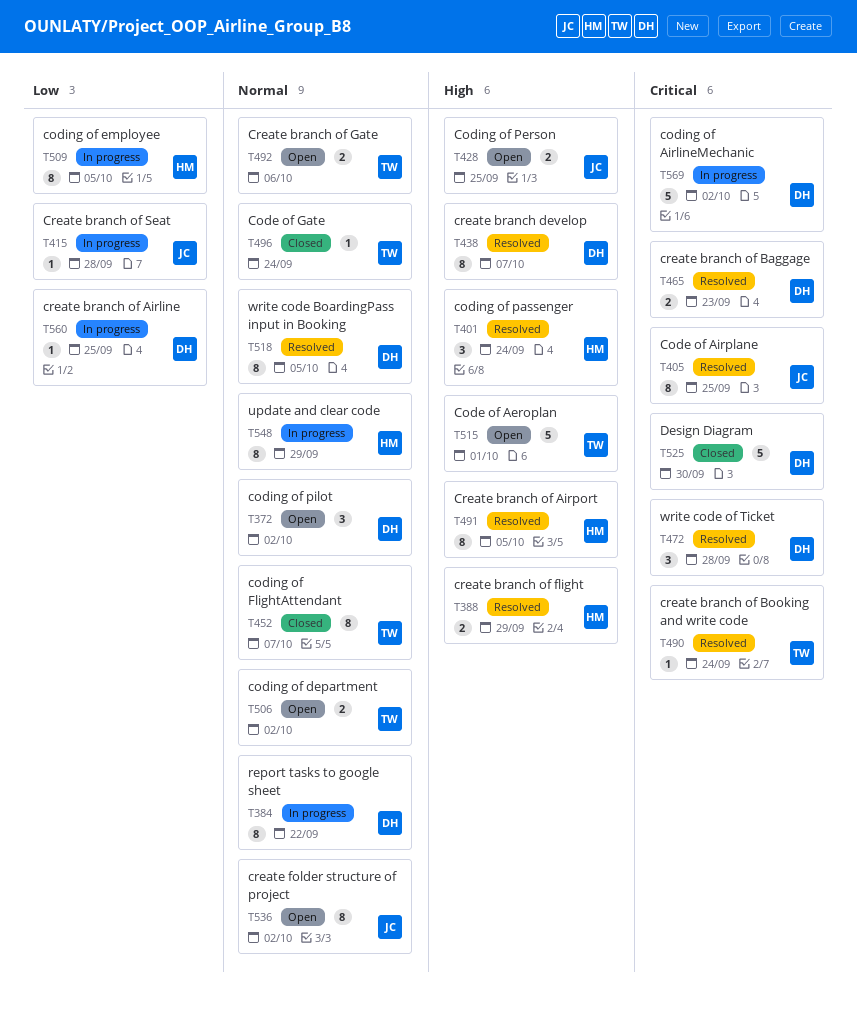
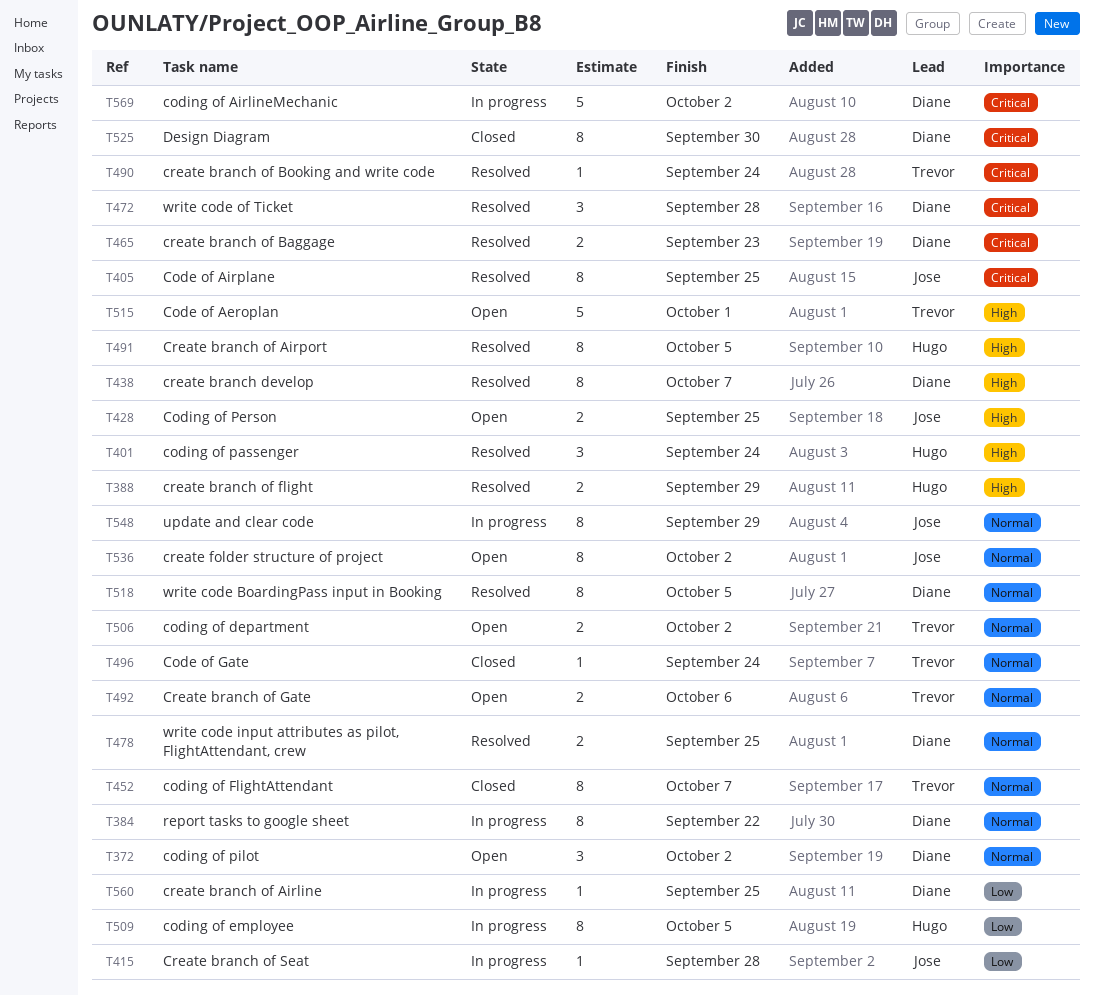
T478: none -> present
T525, estimate: 5 -> 8
T548, owner: Hugo -> Jose

